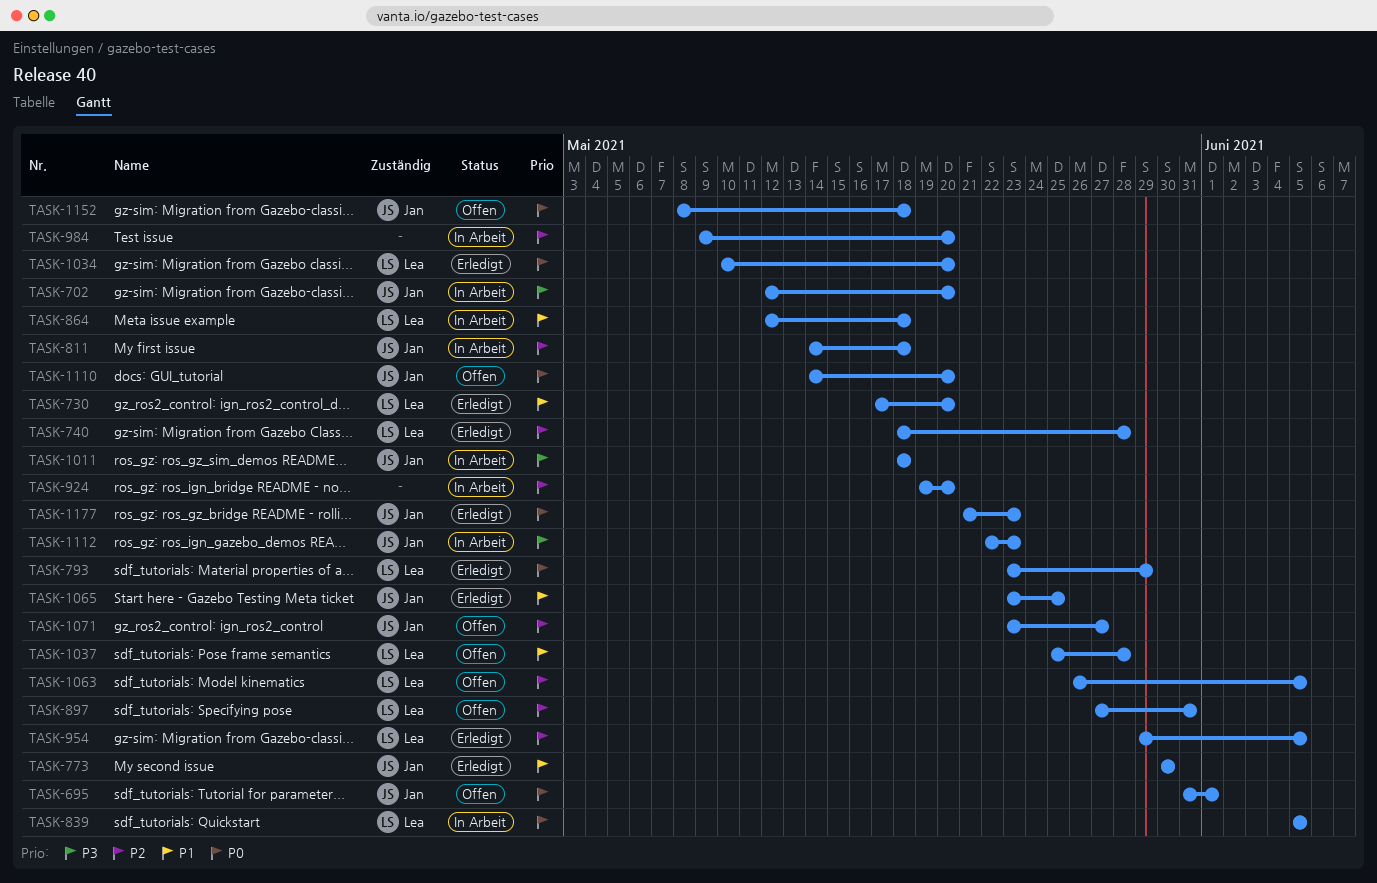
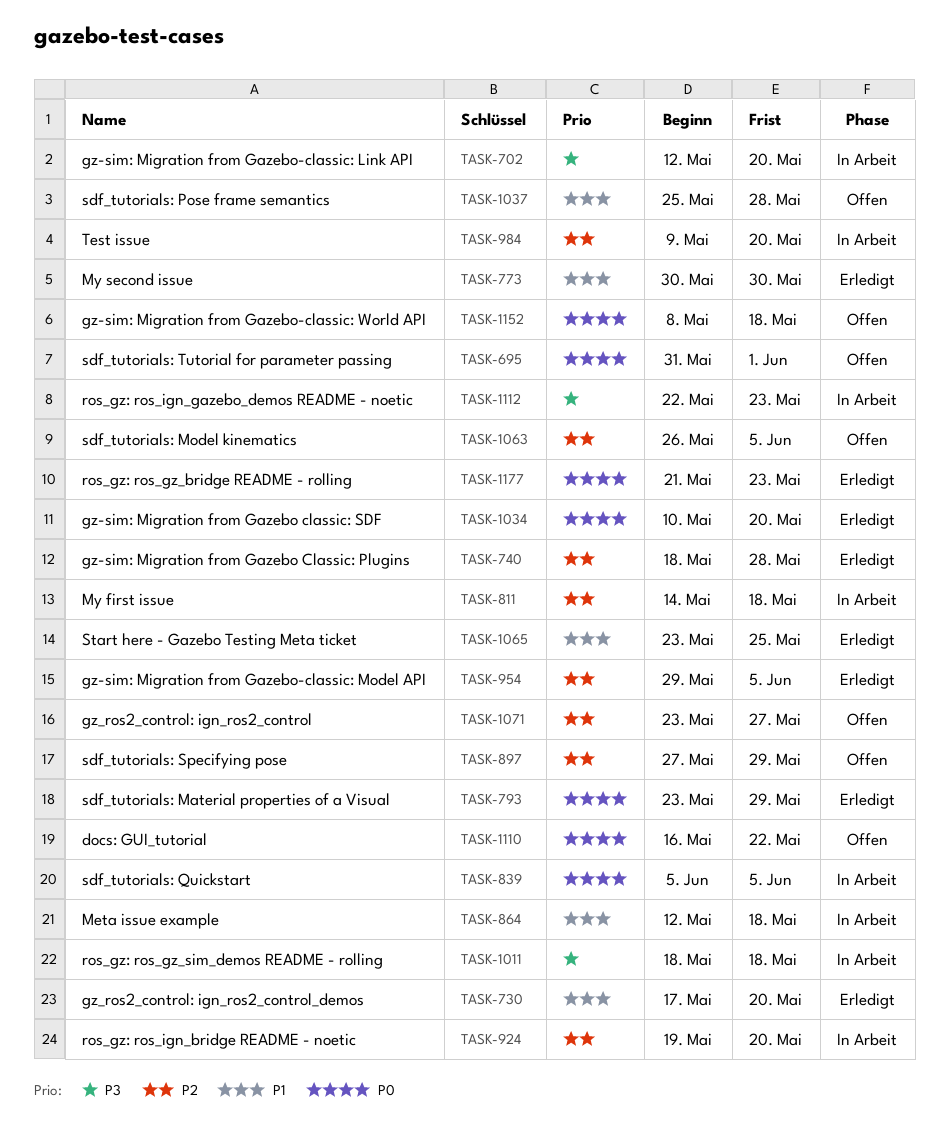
TASK-897, due: May 31 -> May 29
TASK-1110, start: May 14 -> May 16
TASK-1110, due: May 20 -> May 22

